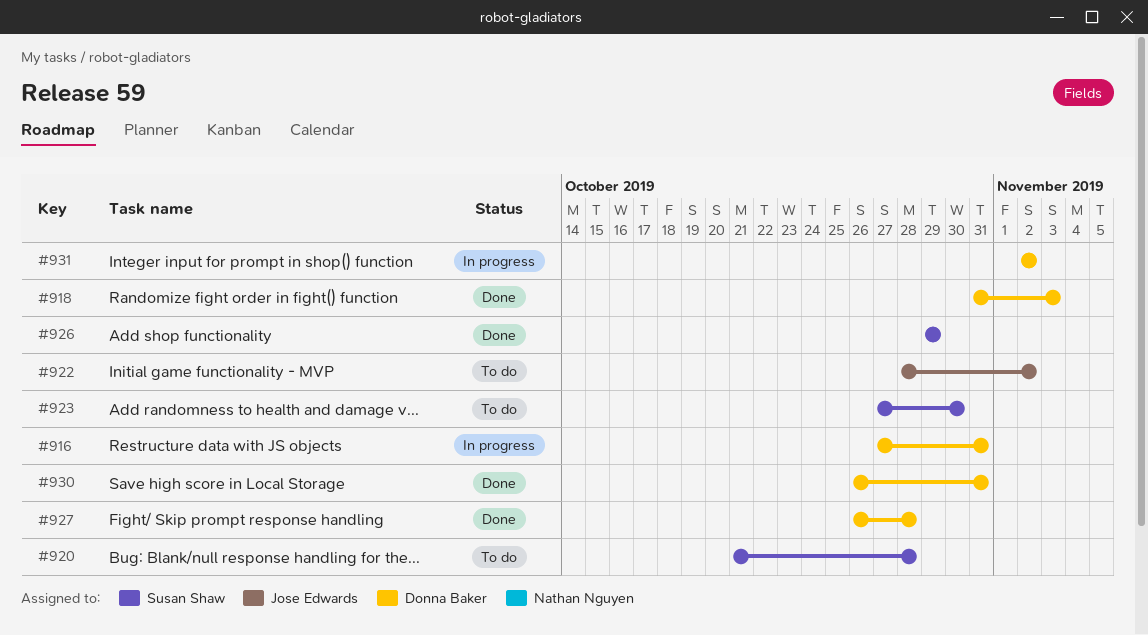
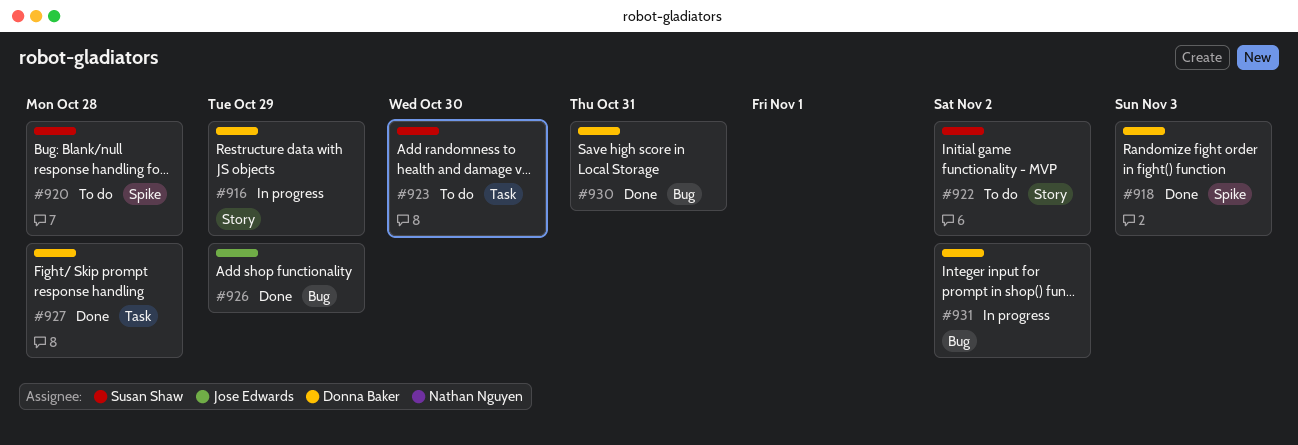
#916, due: Oct 31 -> Oct 29
#922, owner: Jose Edwards -> Susan Shaw
#926, owner: Susan Shaw -> Jose Edwards

